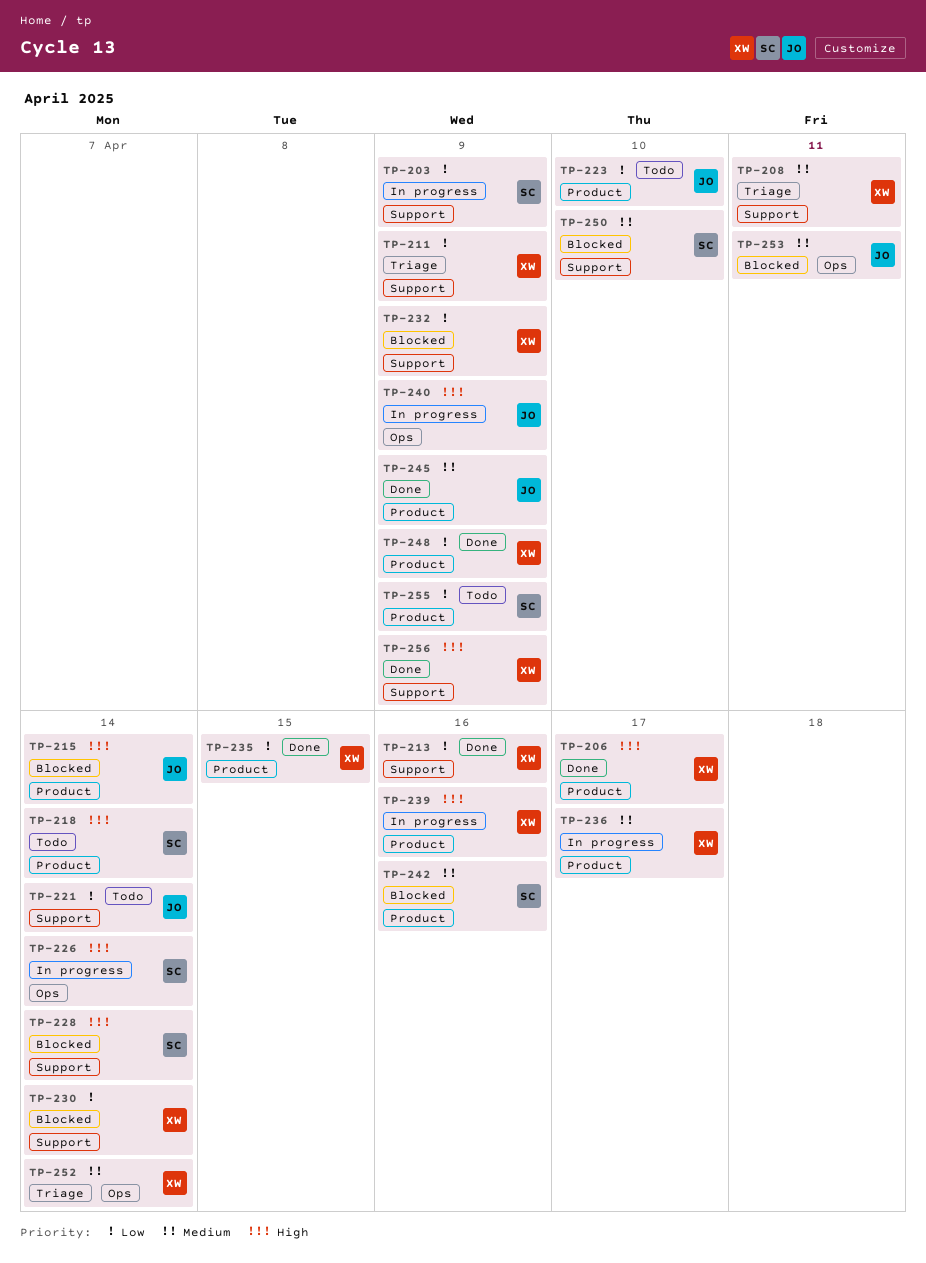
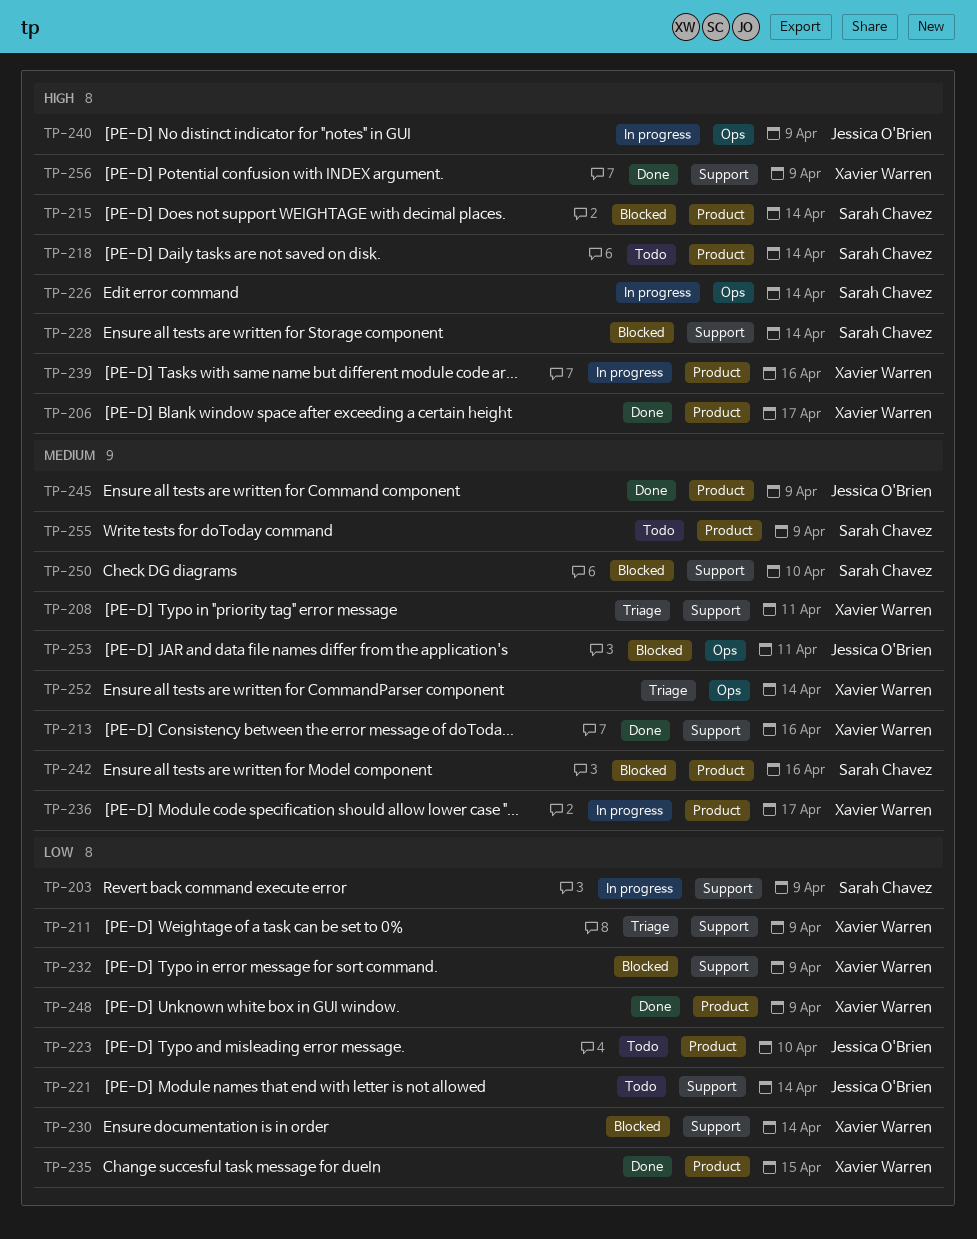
TP-213, priority: Low -> Medium
TP-215, owner: Jessica O'Brien -> Sarah Chavez
TP-255, priority: Low -> Medium

